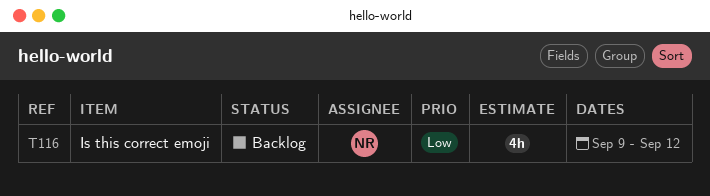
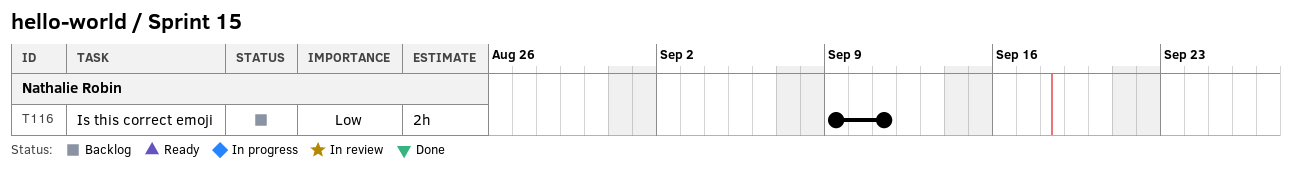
T116, estimate: 4h -> 2h
T116, due: Sep 12 -> Sep 11

